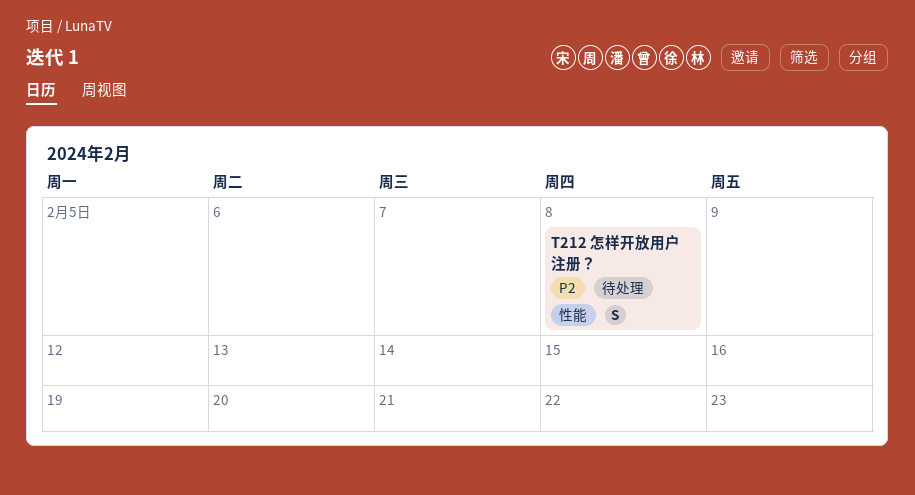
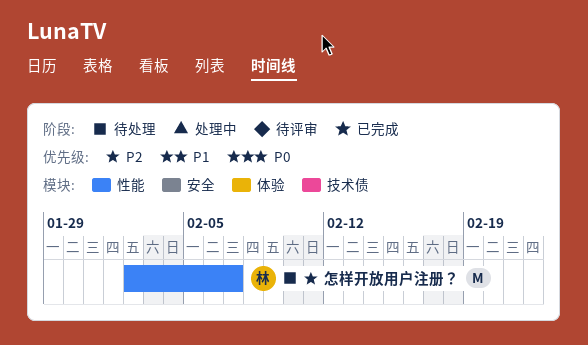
怎样开放用户注册？, estimate: S -> M
怎样开放用户注册？, due: Feb 8 -> Feb 7

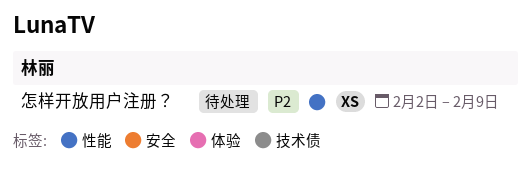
怎样开放用户注册？, estimate: M -> XS
怎样开放用户注册？, due: Feb 7 -> Feb 9

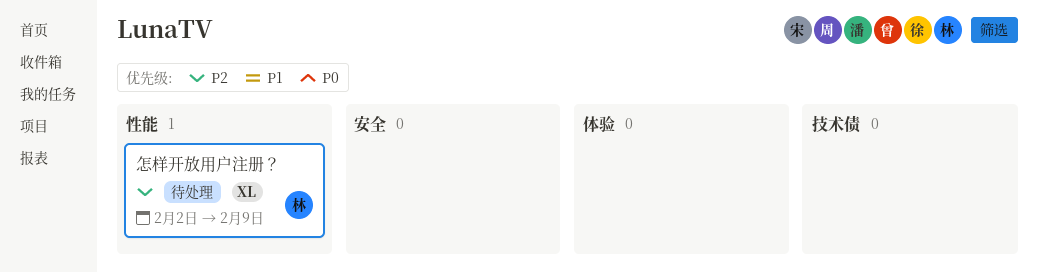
怎样开放用户注册？, estimate: XS -> XL

